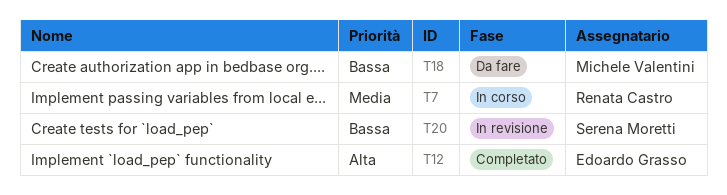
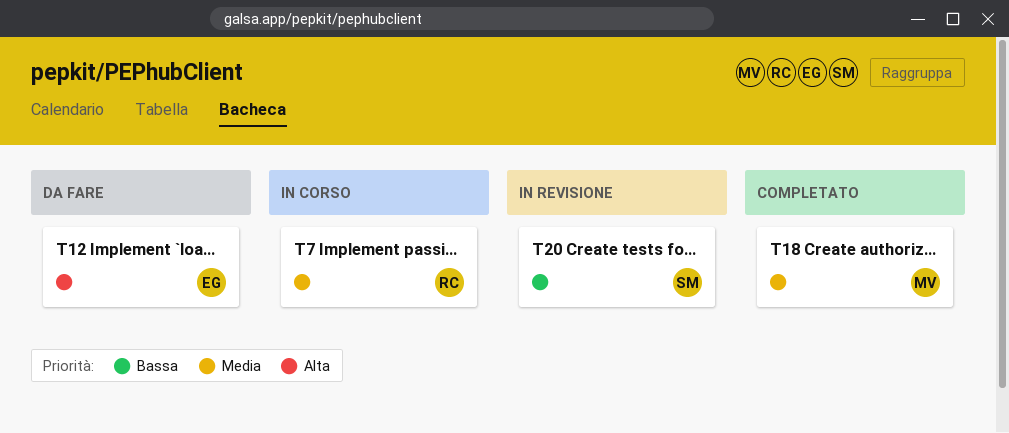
T12, status: Completato -> Da fare
T18, status: Da fare -> Completato
T18, priority: Bassa -> Media

